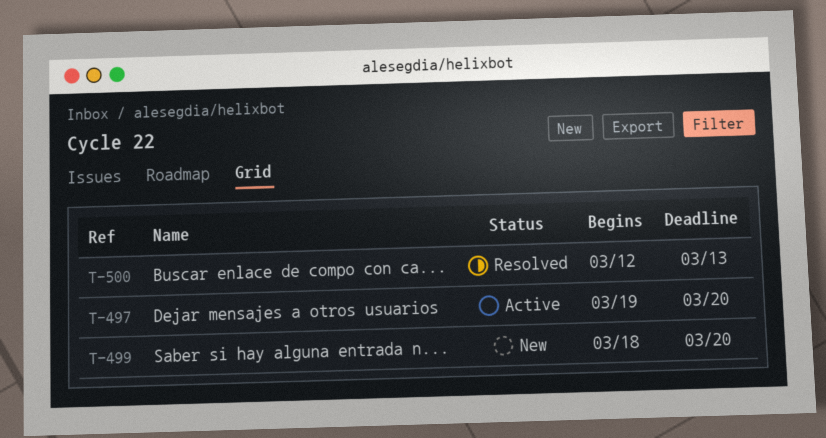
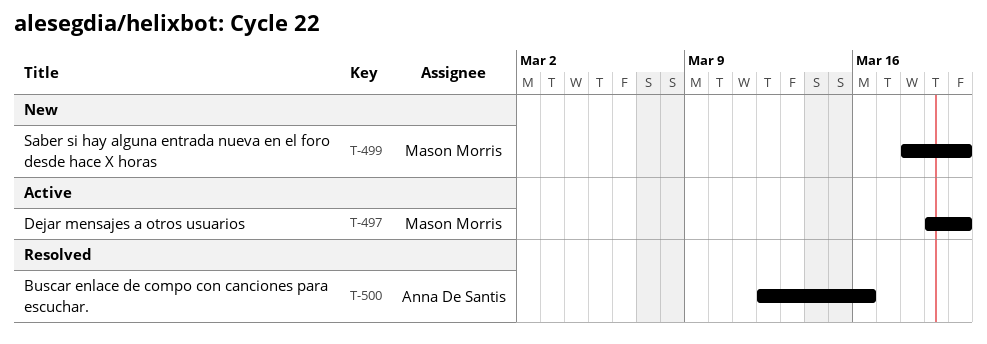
T-500, due: Mar 13 -> Mar 16

